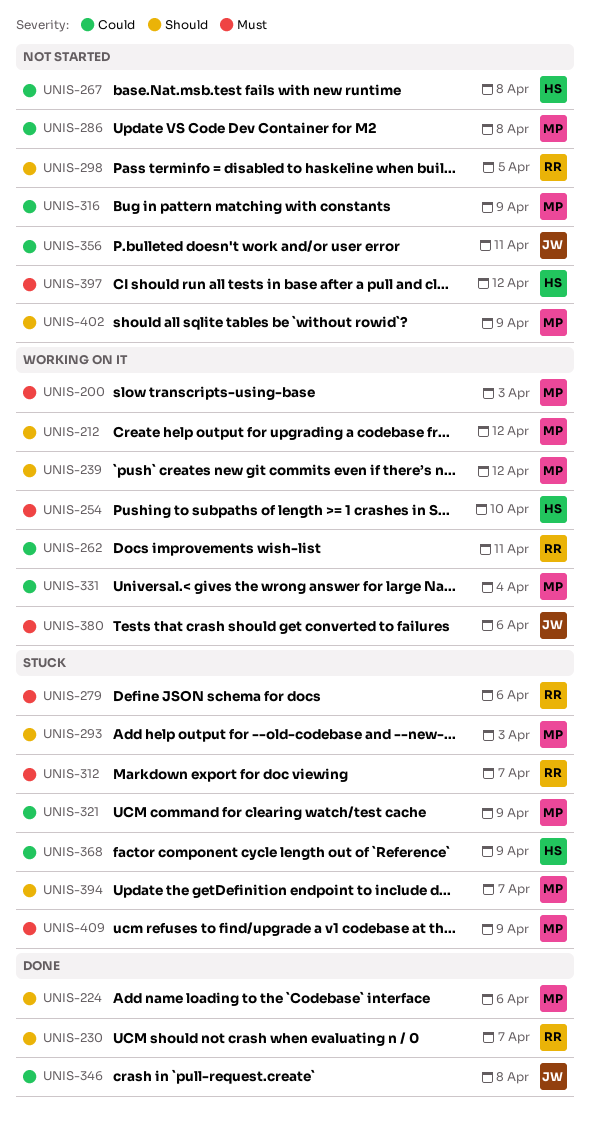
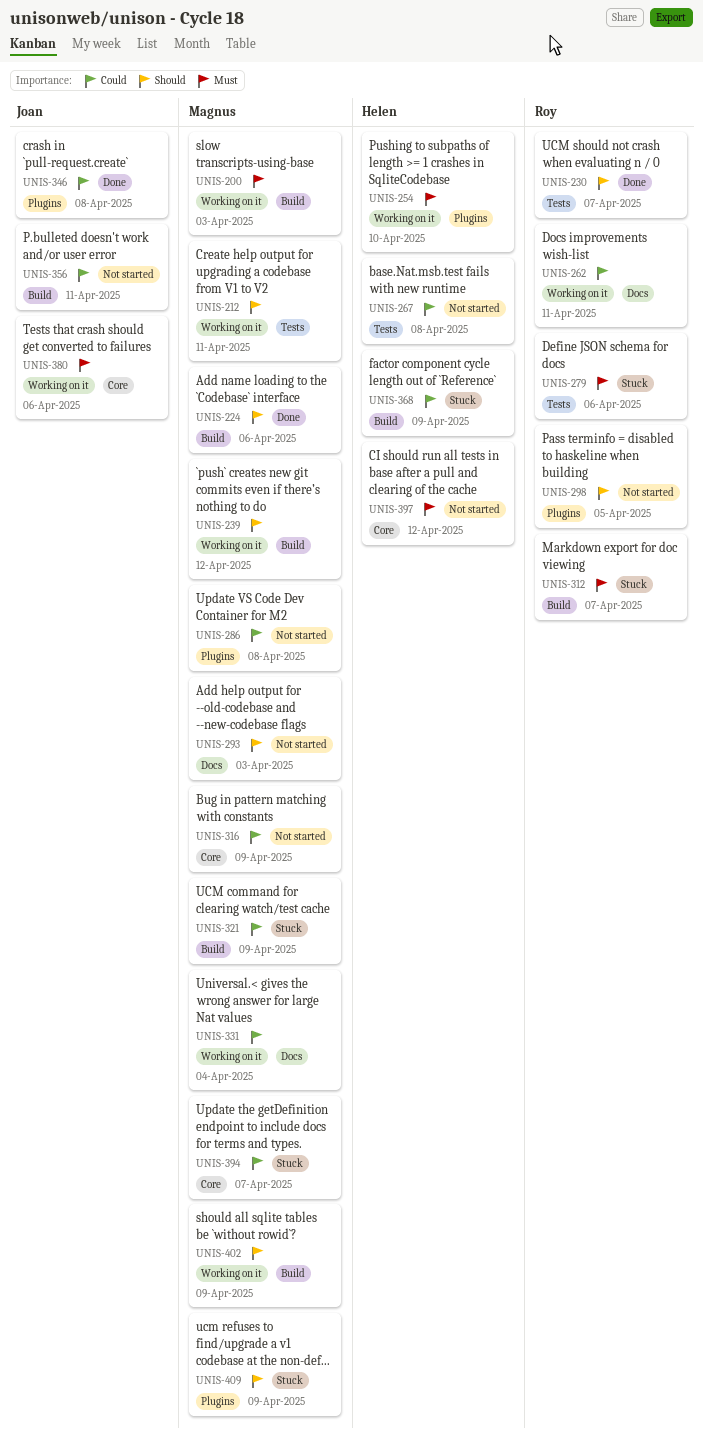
UNIS-212, due: Apr 12 -> Apr 11
UNIS-293, status: Stuck -> Not started
UNIS-394, priority: Should -> Could
UNIS-402, status: Not started -> Working on it
UNIS-409, priority: Must -> Should

